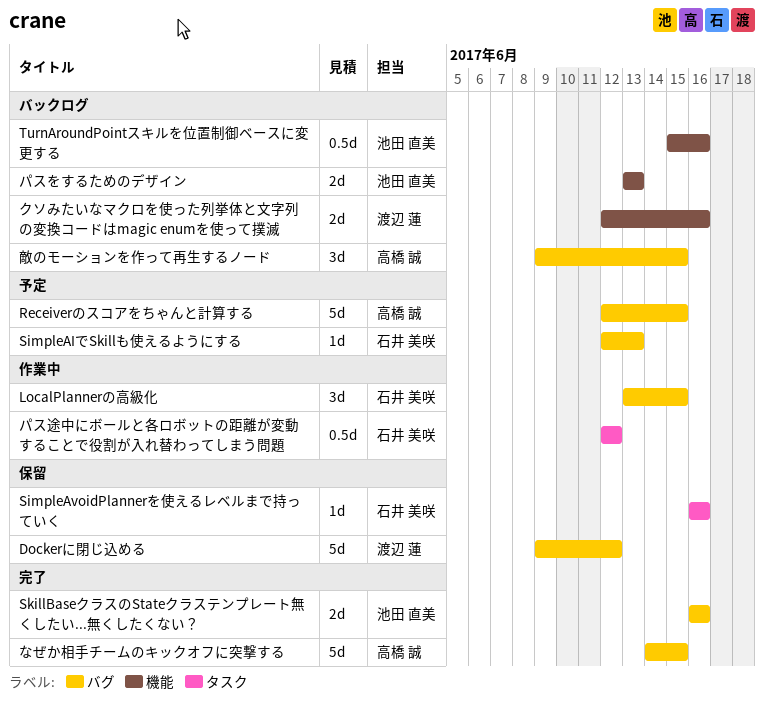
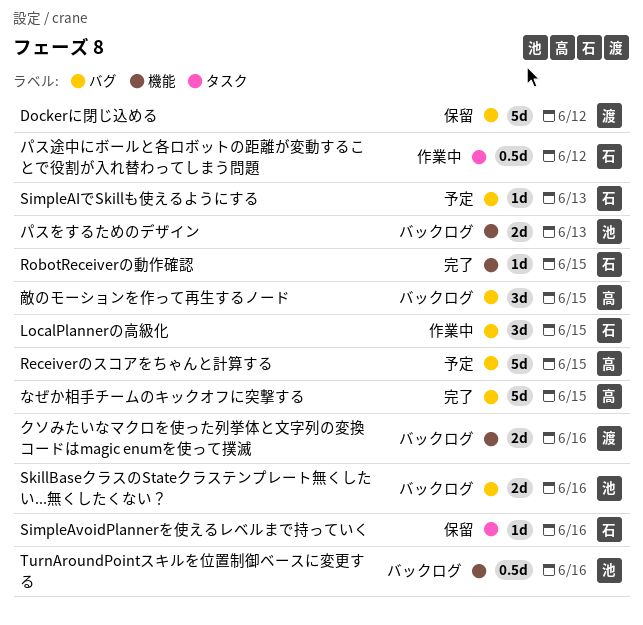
RobotReceiverの動作確認: none -> present
SkillBaseクラスのStateクラステンプレート無くしたい...無くしたくない？, status: 完了 -> バックログ

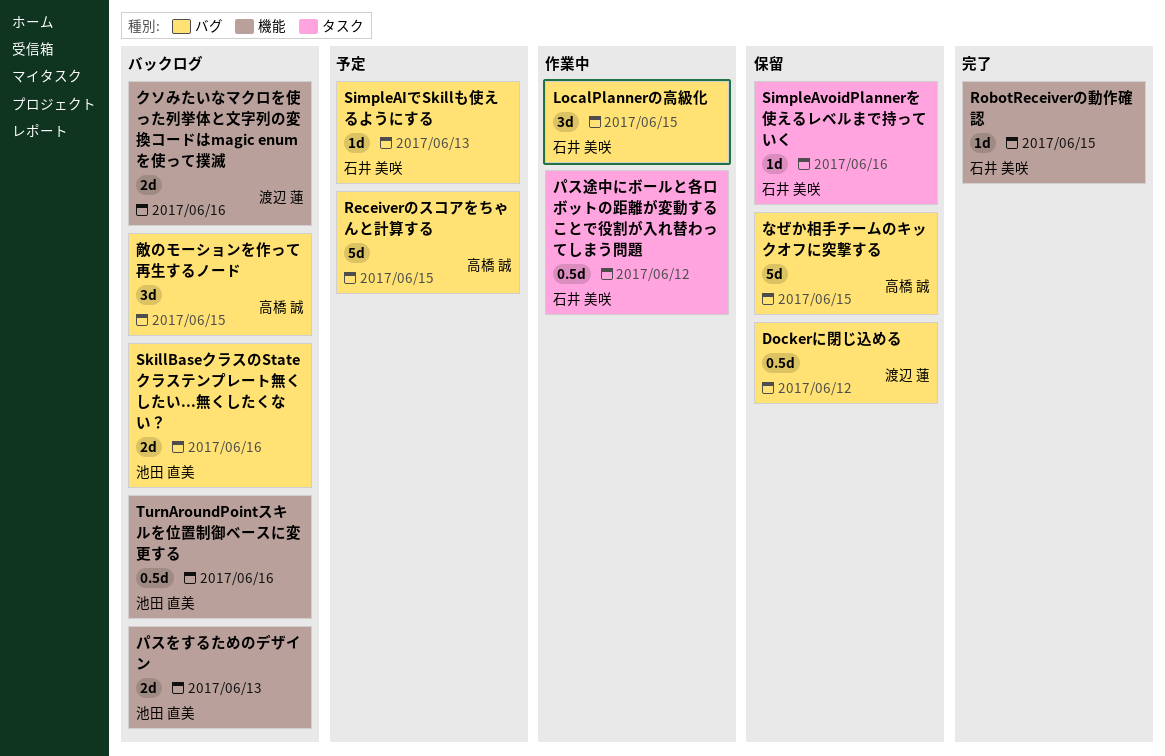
Dockerに閉じ込める, estimate: 5d -> 0.5d
なぜか相手チームのキックオフに突撃する, status: 完了 -> 保留

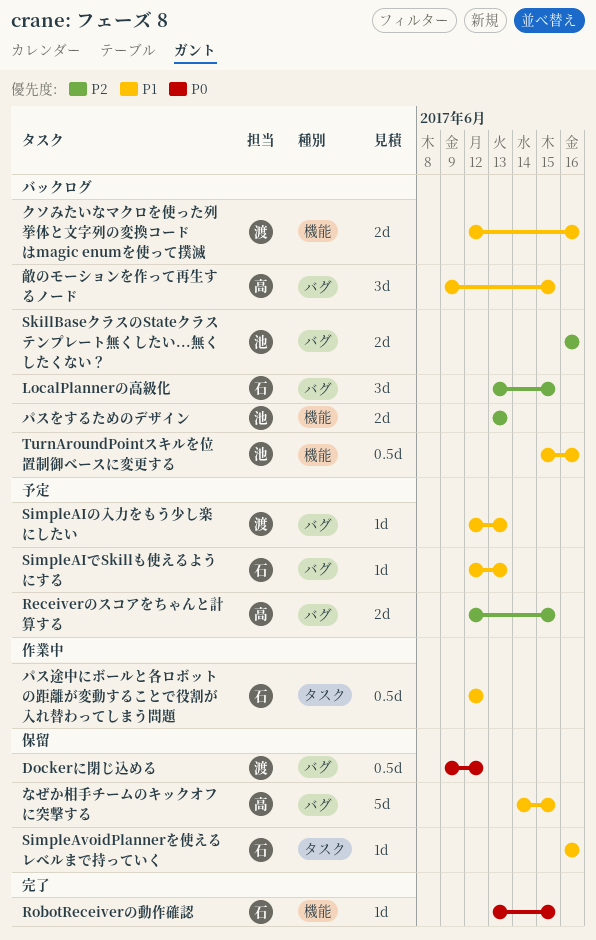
LocalPlannerの高級化, status: 作業中 -> バックログ
Receiverのスコアをちゃんと計算する, estimate: 5d -> 2d
SimpleAIの入力をもう少し楽にしたい: none -> present

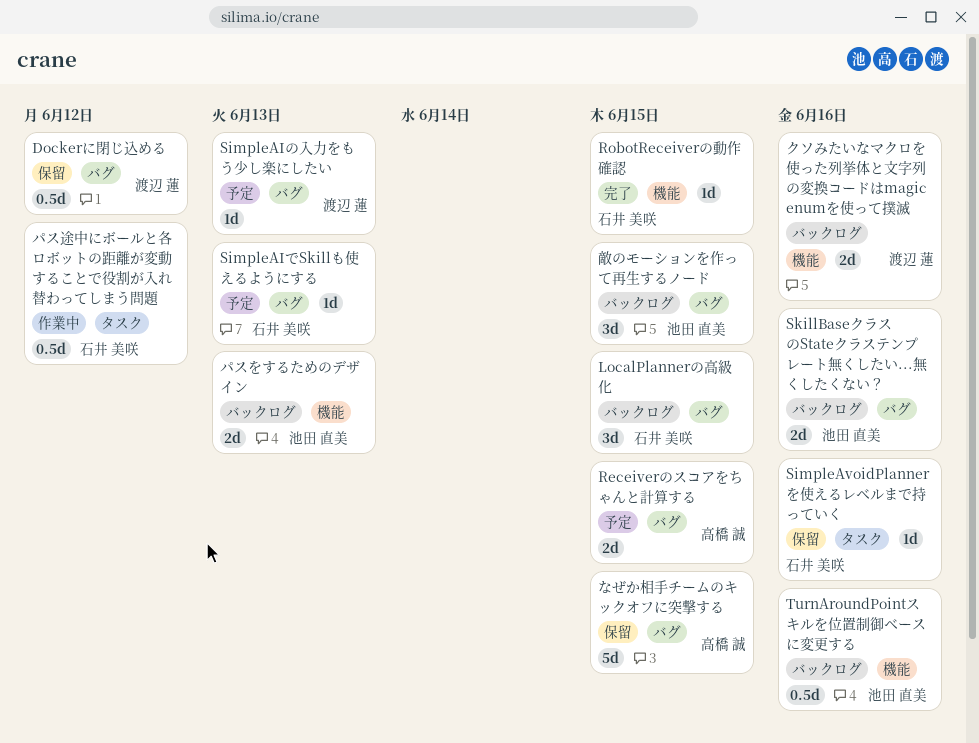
敵のモーションを作って再生するノード, owner: 高橋 誠 -> 池田 直美

